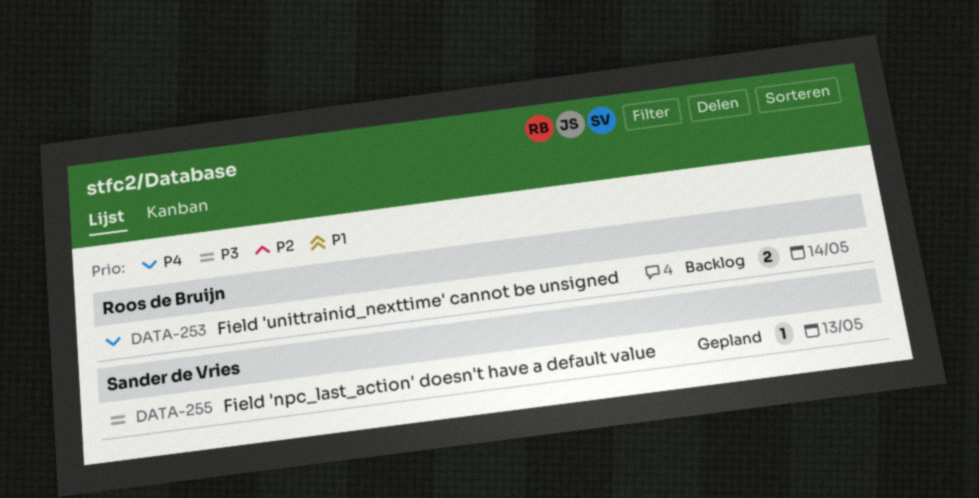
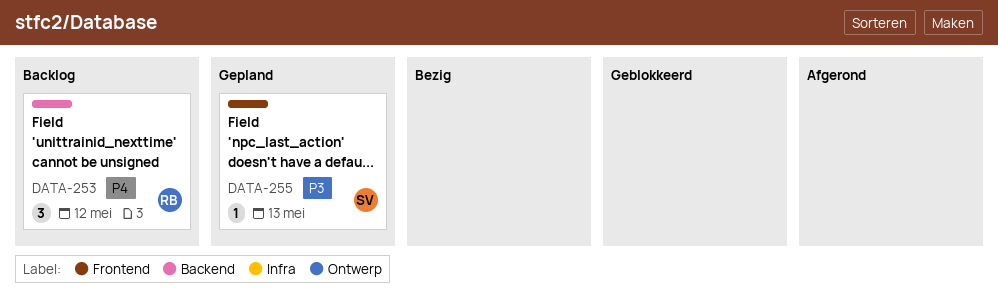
DATA-253, estimate: 2 -> 3
DATA-253, due: May 14 -> May 12

